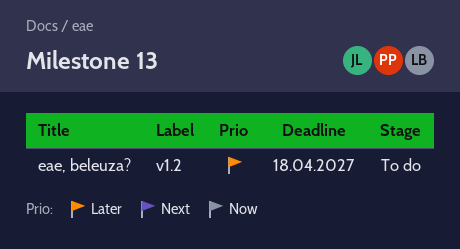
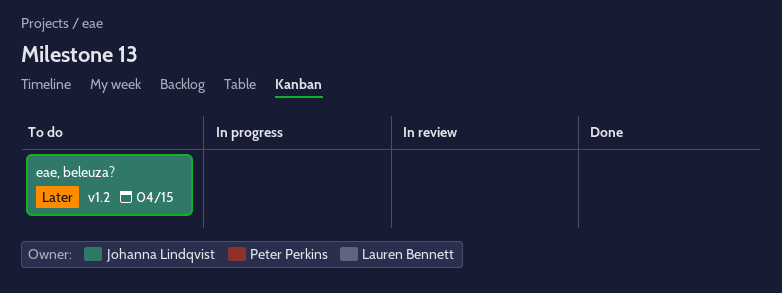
eae, beleuza?, due: Apr 18 -> Apr 15

